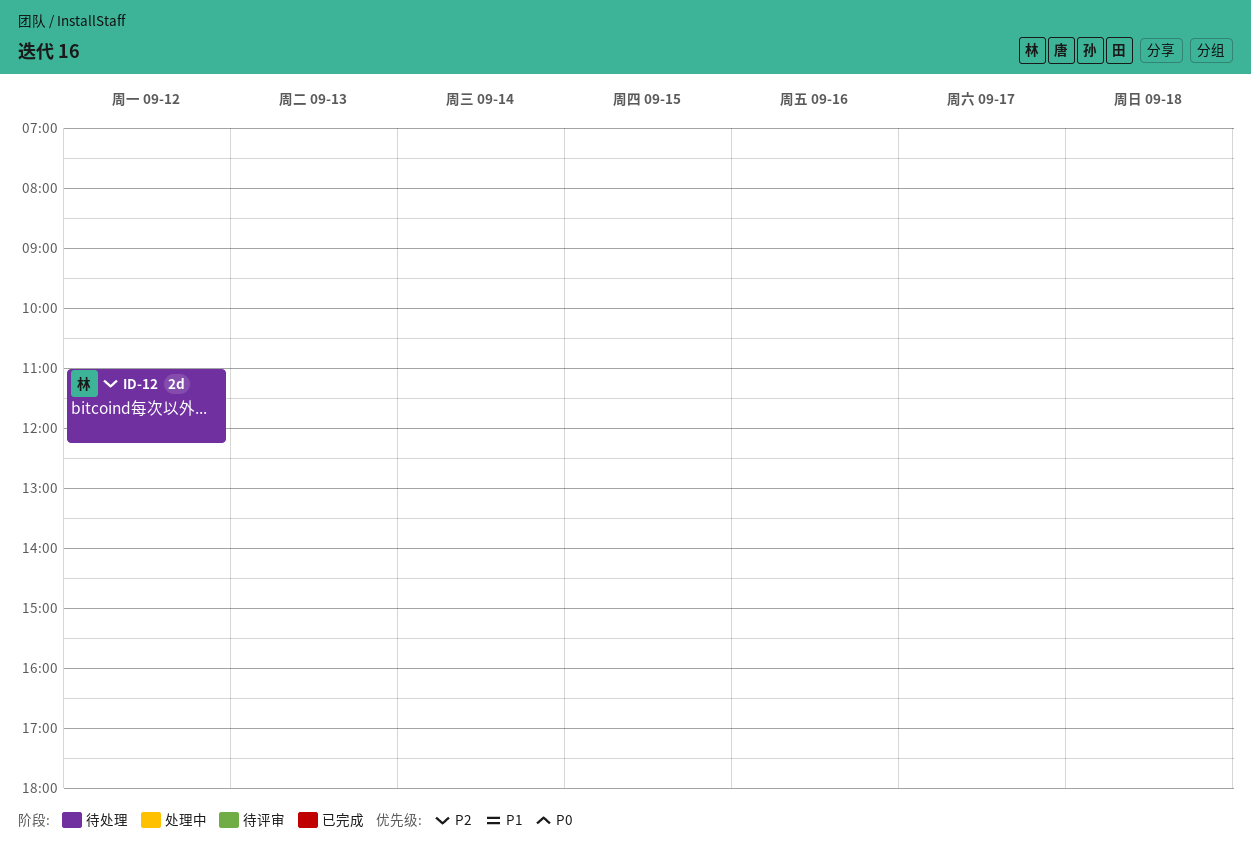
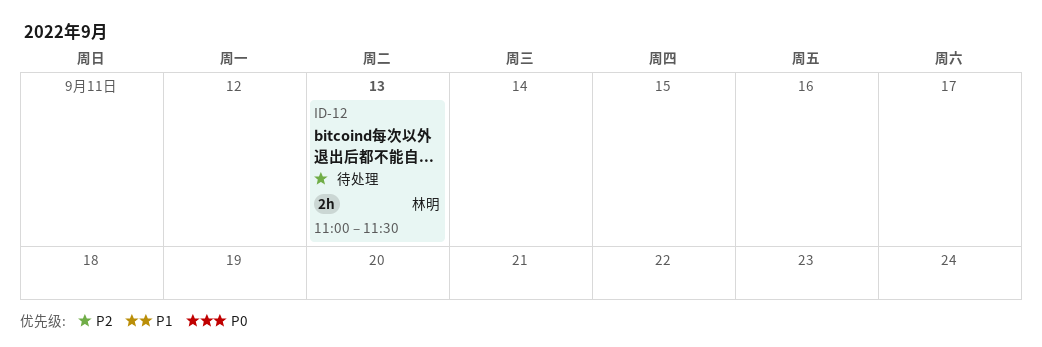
ID-12, estimate: 2d -> 2h
ID-12, day: Sep 12 -> Sep 13
ID-12, ends: 12:15 -> 11:30

